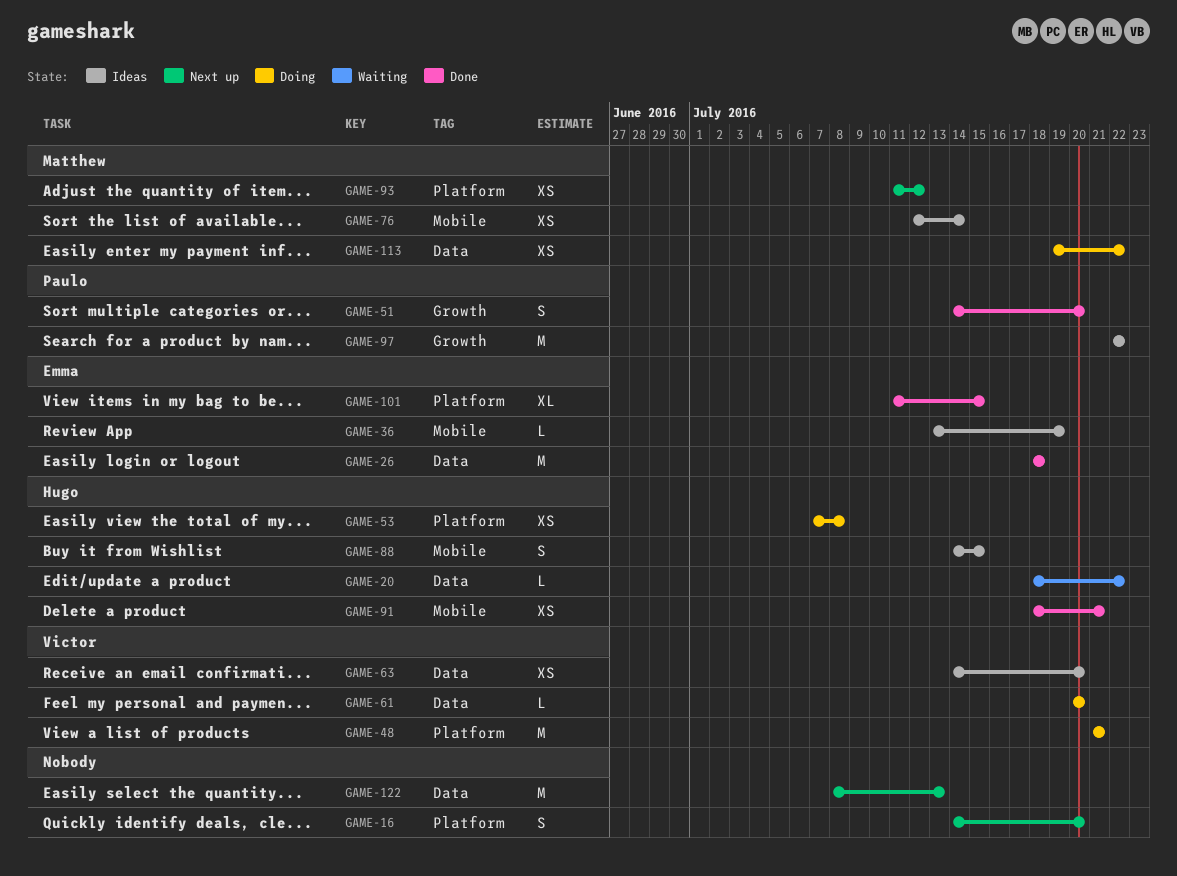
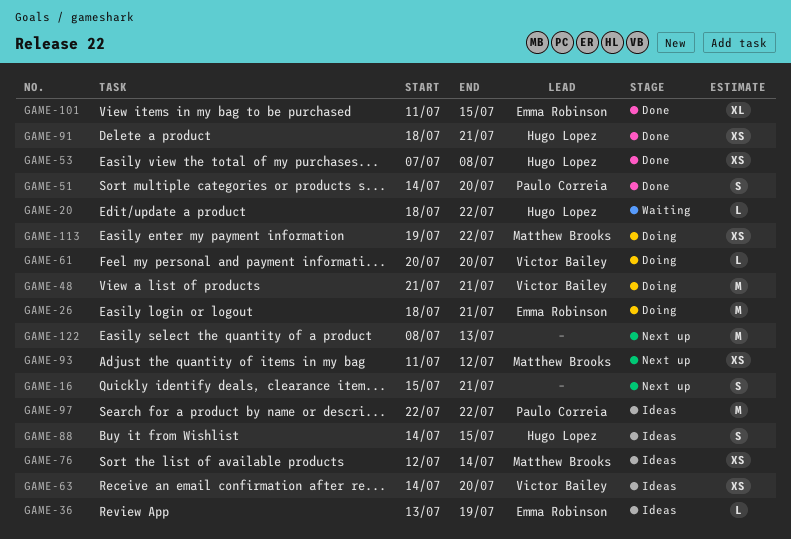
GAME-16, start: Jul 14 -> Jul 15
GAME-16, due: Jul 20 -> Jul 21
GAME-26, status: Done -> Doing
GAME-26, due: Jul 18 -> Jul 21
GAME-53, status: Doing -> Done

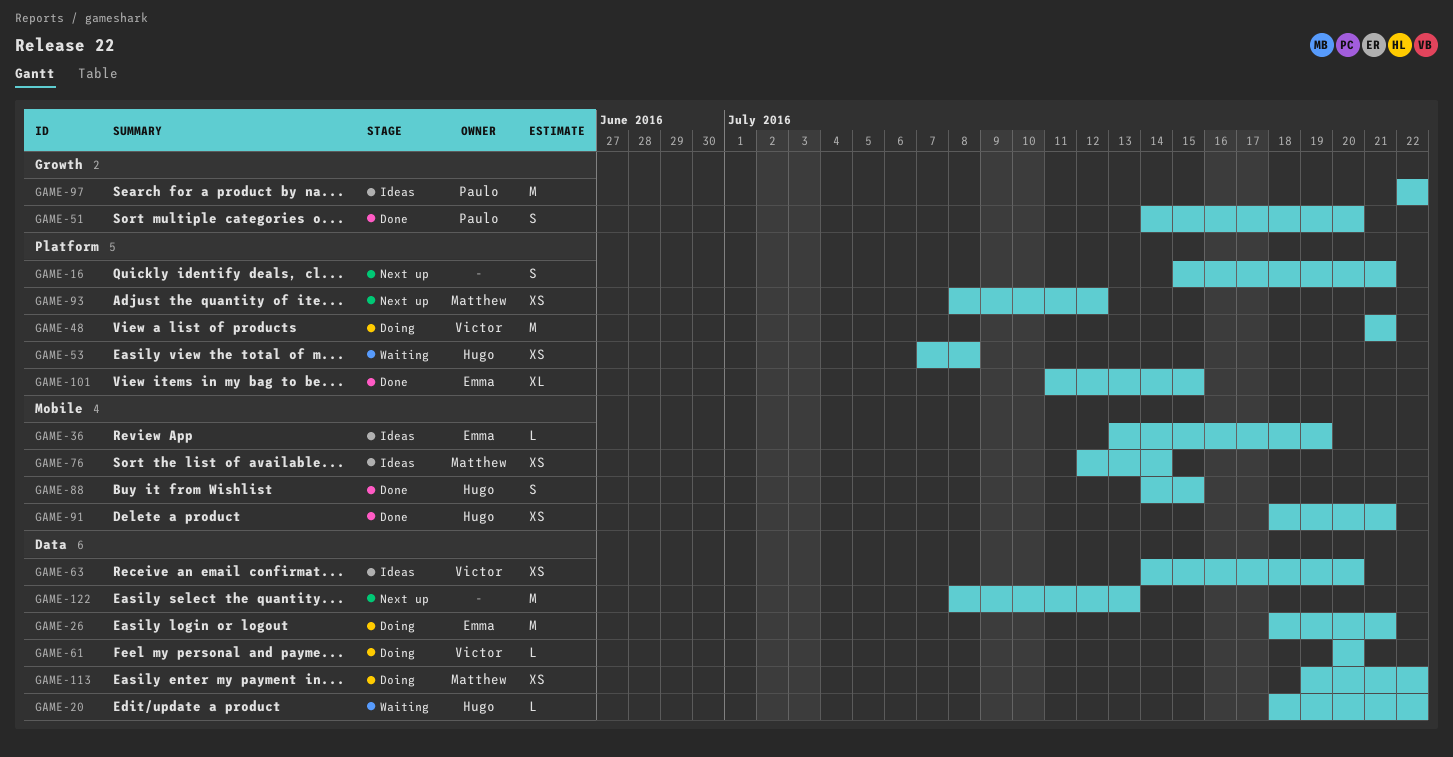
GAME-53, status: Done -> Waiting
GAME-88, status: Ideas -> Done
GAME-93, start: Jul 11 -> Jul 8

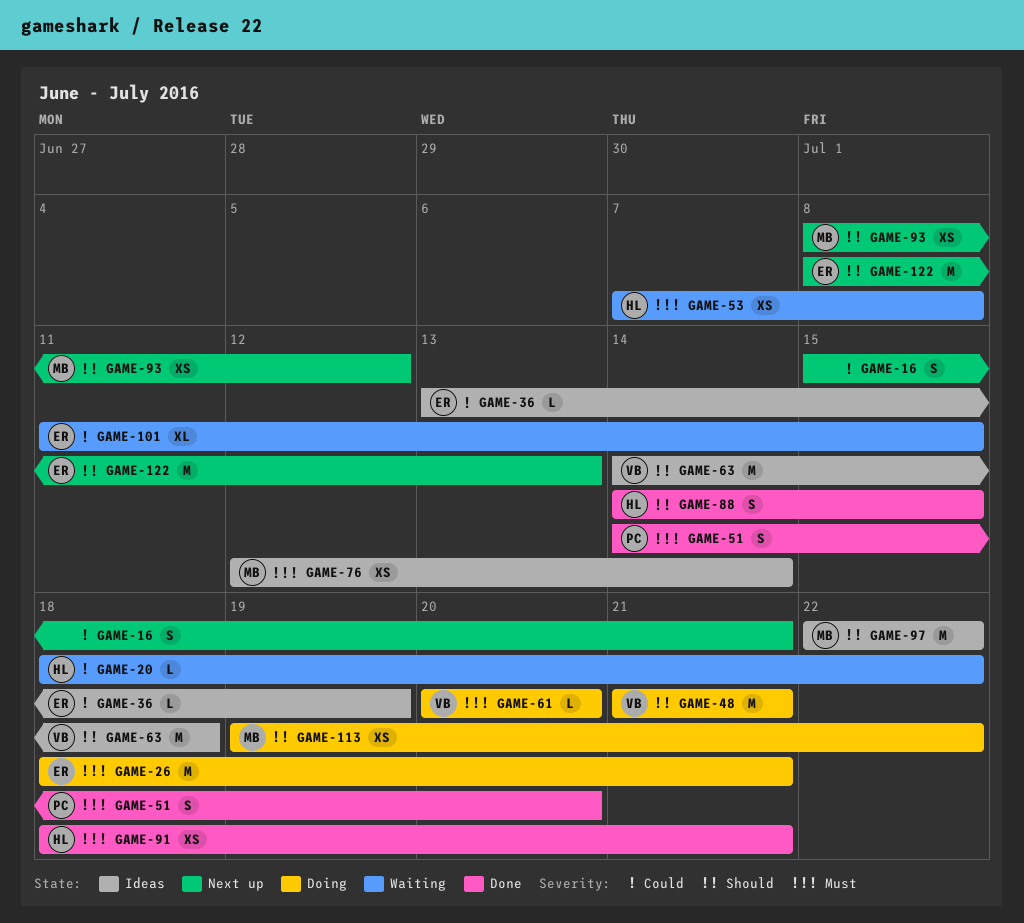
GAME-63, estimate: XS -> M
GAME-63, due: Jul 20 -> Jul 18
GAME-97, owner: Paulo -> Matthew
GAME-101, status: Done -> Waiting
GAME-122, owner: none -> Emma

